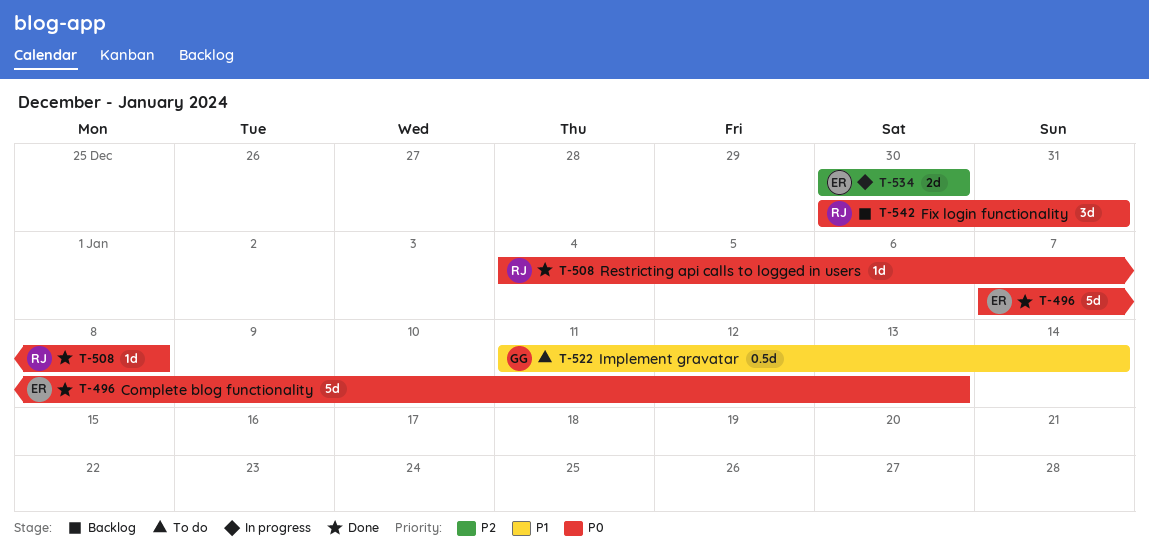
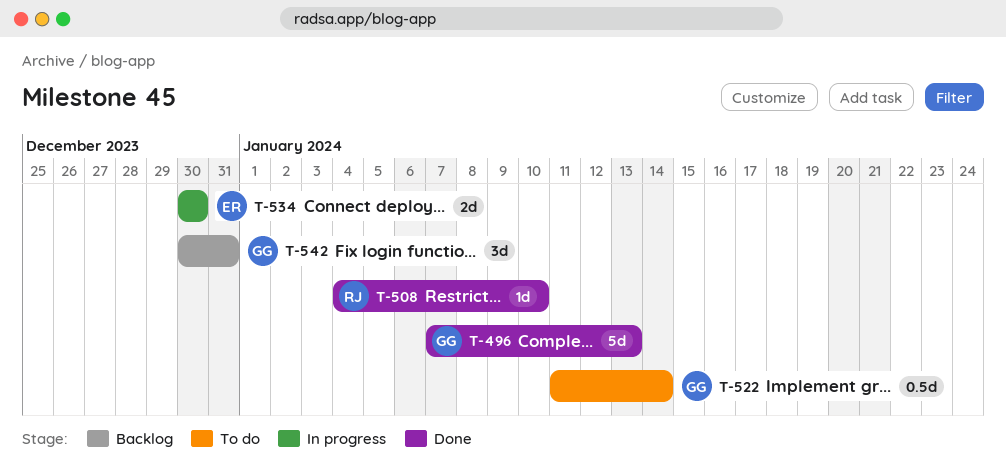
T-496, owner: ER -> GG
T-508, due: Jan 8 -> Jan 10
T-542, owner: RJ -> GG

